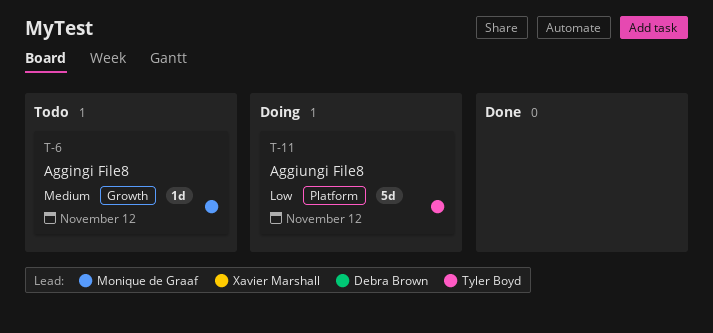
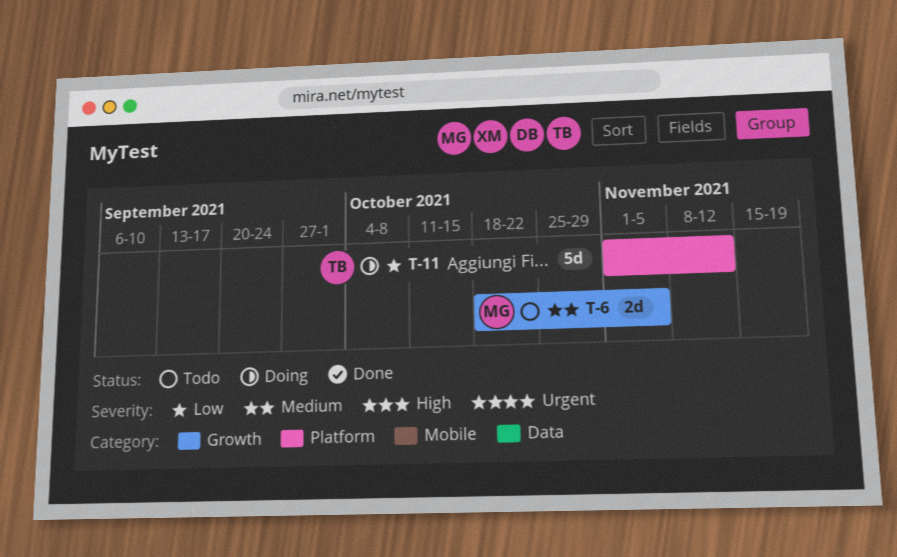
T-6, estimate: 1d -> 2d
T-6, due: Nov 12 -> Nov 5

